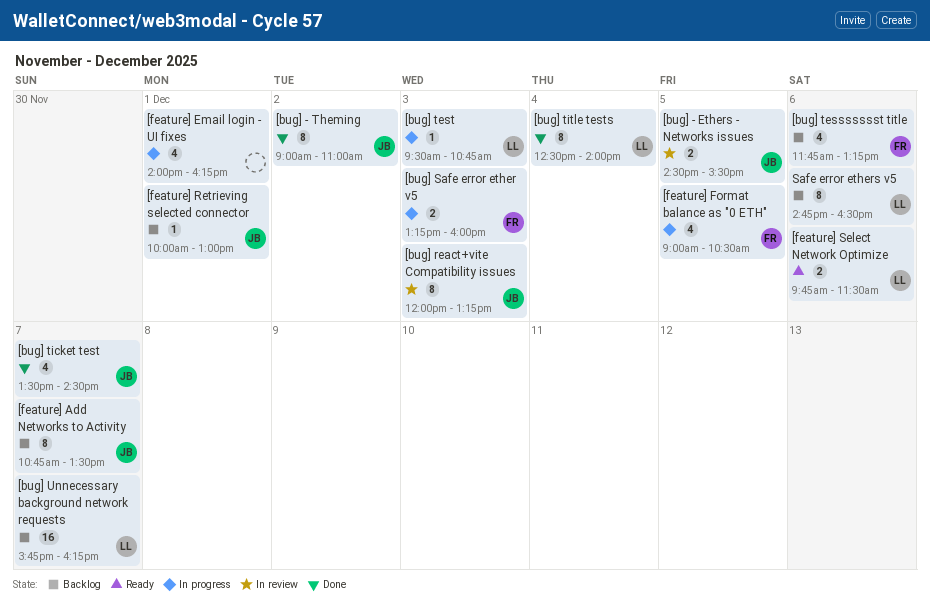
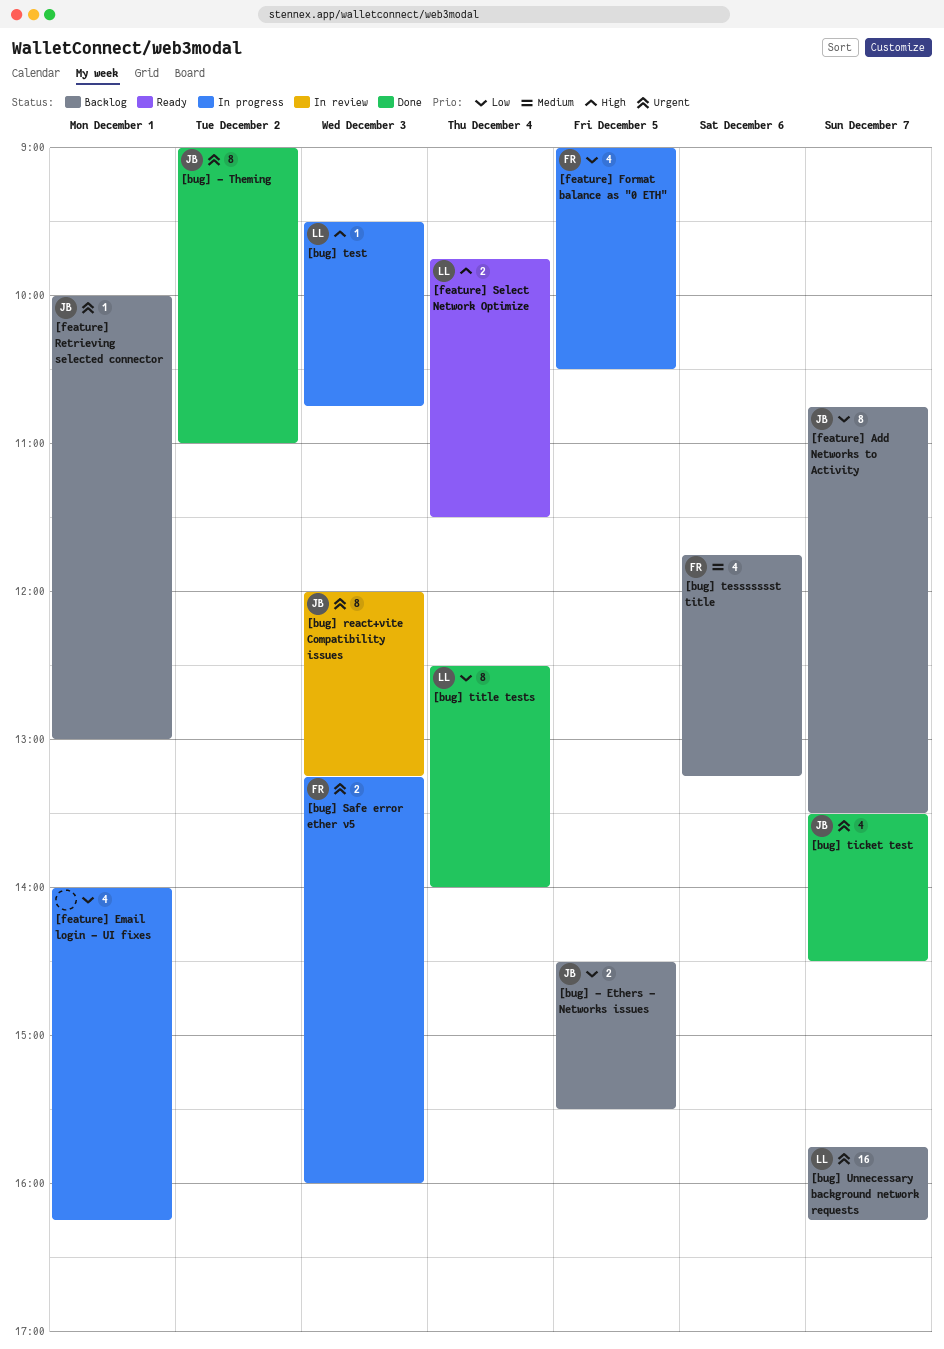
[bug] - Ethers - Networks issues, status: In review -> Backlog
[feature] Select Network Optimize, day: Dec 6 -> Dec 4
Safe error ethers v5: present -> none

